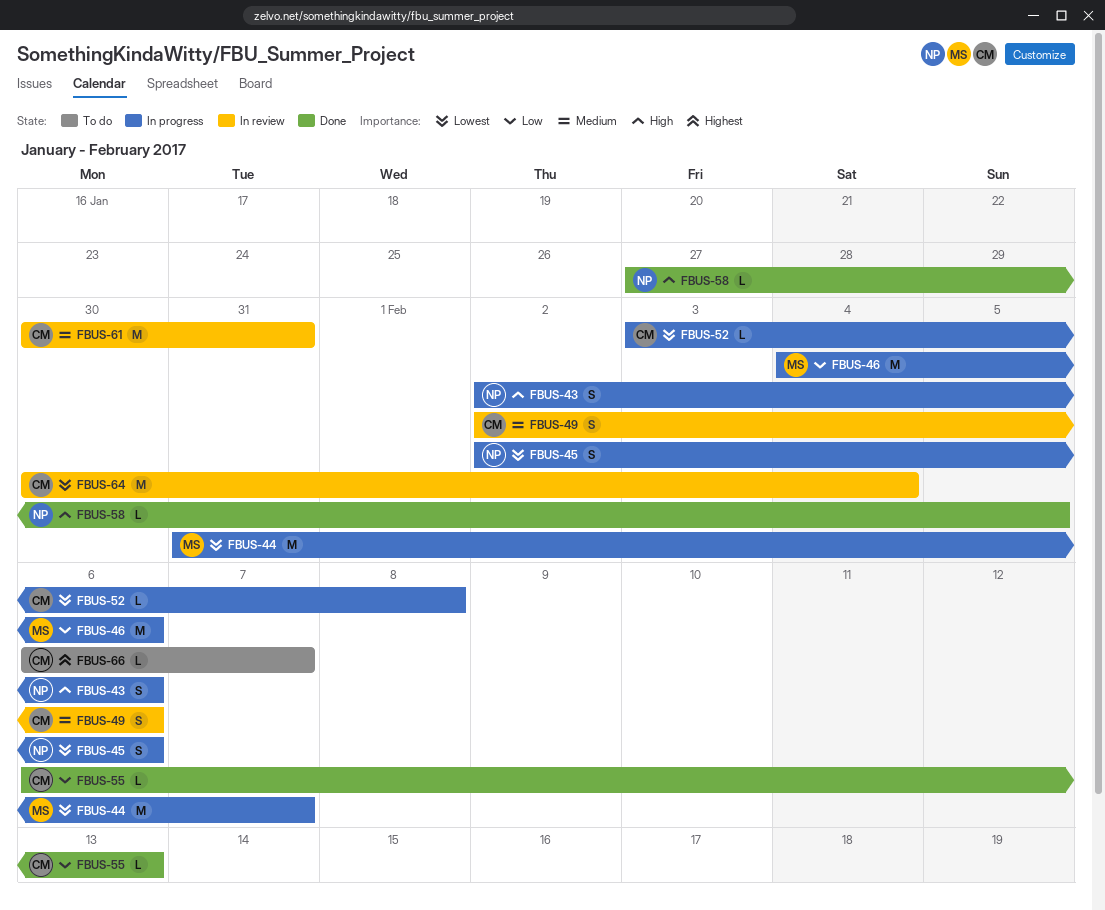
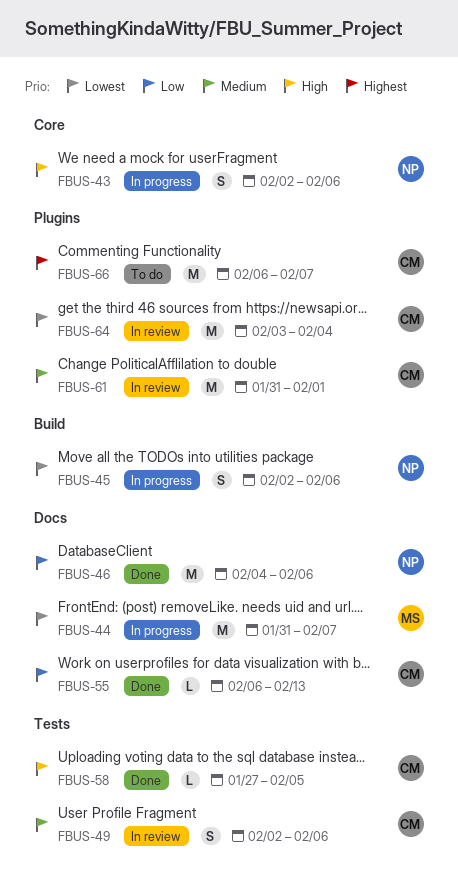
FBUS-46, status: In progress -> Done
FBUS-46, owner: MS -> NP
FBUS-52: present -> none
FBUS-58, owner: NP -> CM
FBUS-61, start: Jan 30 -> Jan 31
FBUS-61, due: Jan 31 -> Feb 1
FBUS-64, start: Jan 30 -> Feb 3
FBUS-66, estimate: L -> M

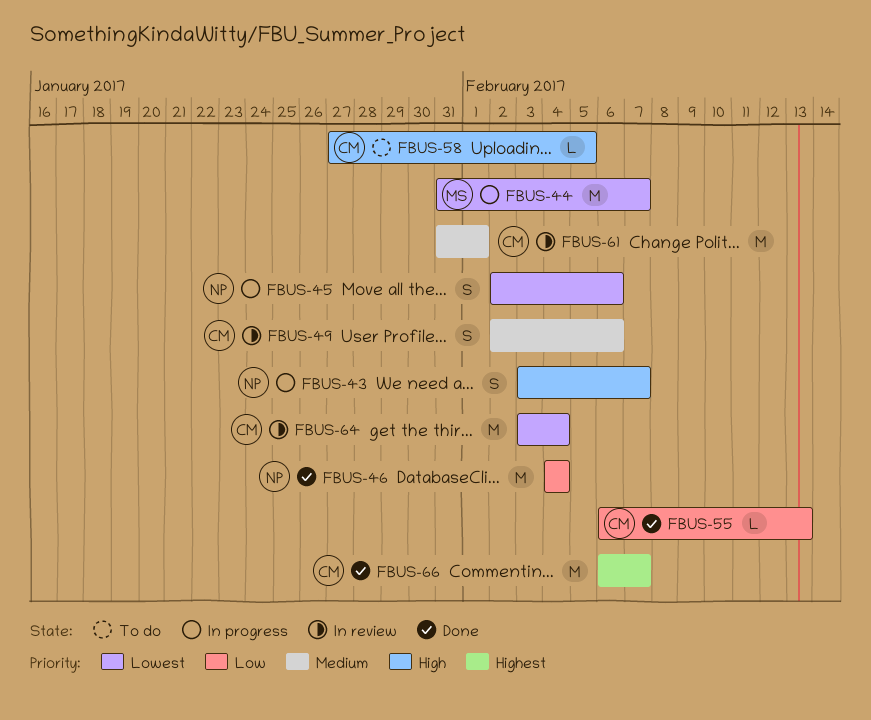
FBUS-43, start: Feb 2 -> Feb 3
FBUS-43, due: Feb 6 -> Feb 7
FBUS-46, due: Feb 6 -> Feb 4
FBUS-58, status: Done -> To do
FBUS-66, status: To do -> Done

